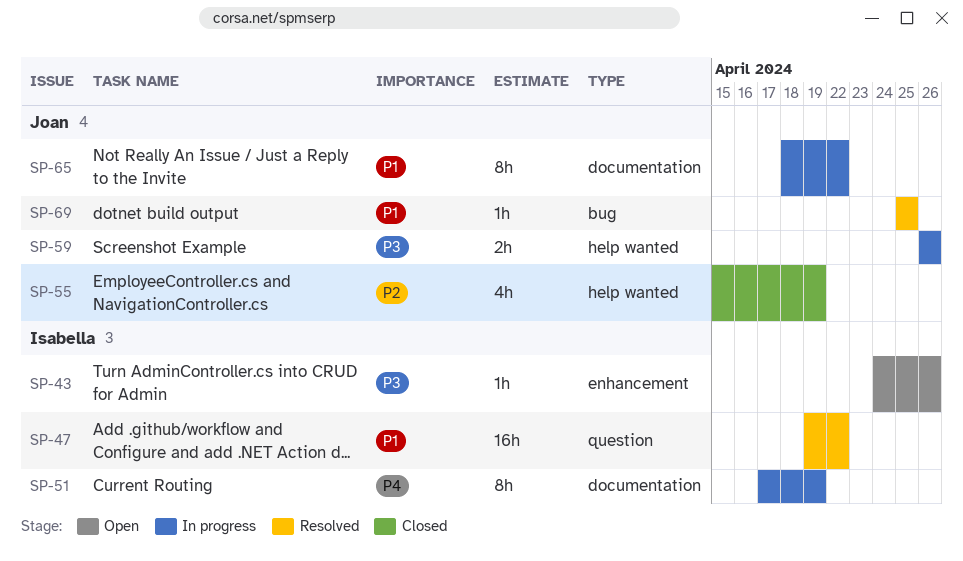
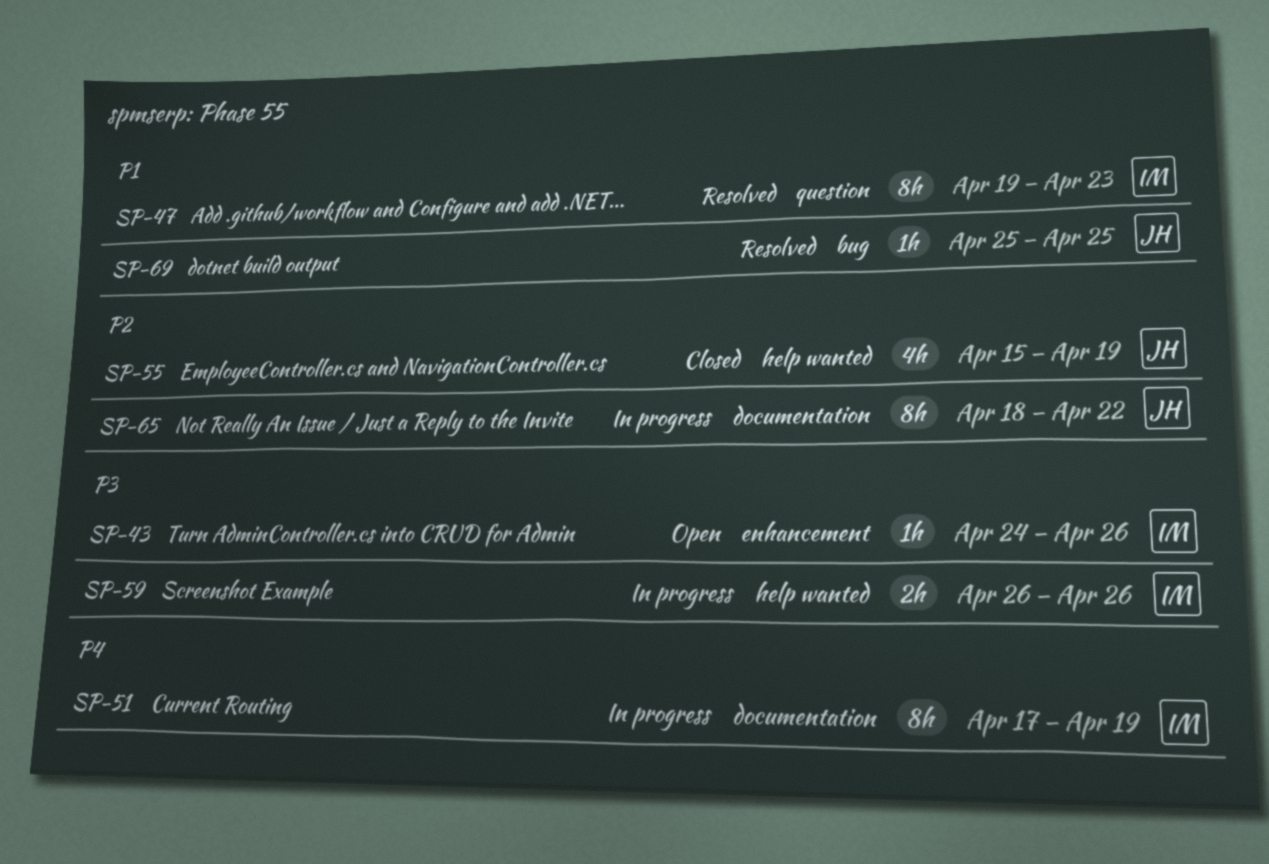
SP-47, estimate: 16h -> 8h
SP-47, due: Apr 22 -> Apr 23
SP-59, owner: Joan -> Isabella
SP-65, priority: P1 -> P2

